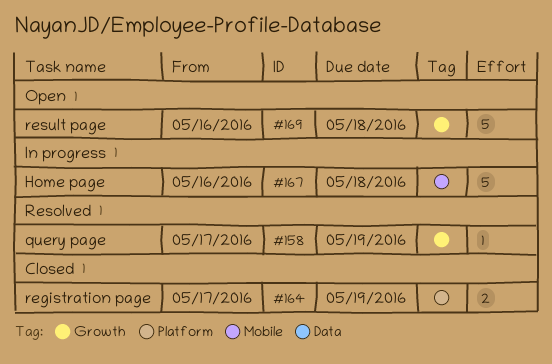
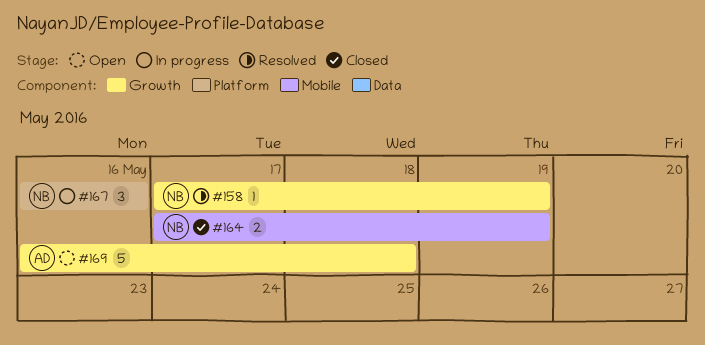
#164, label: Platform -> Mobile
#167, label: Mobile -> Platform
#167, estimate: 5 -> 3
#167, due: May 18 -> May 16

